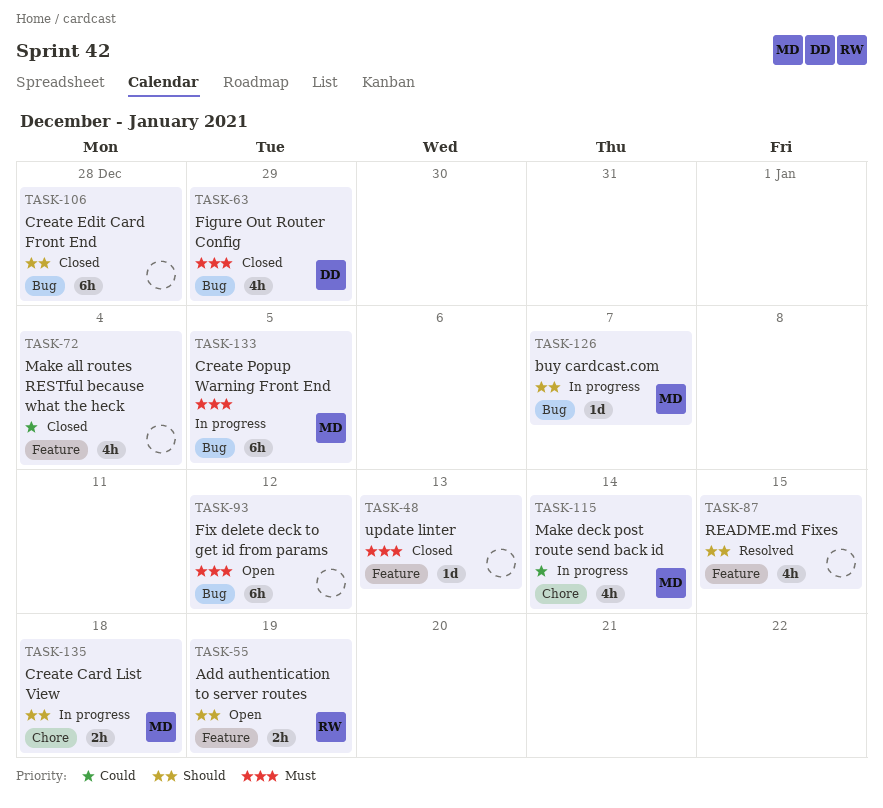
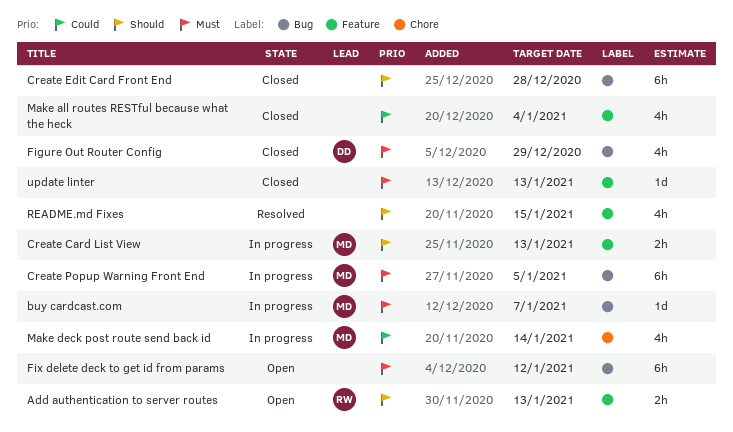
Add authentication to server routes, due: Jan 19 -> Jan 13
buy cardcast.com, priority: Should -> Must
Create Card List View, label: Chore -> Feature
Create Card List View, due: Jan 18 -> Jan 13

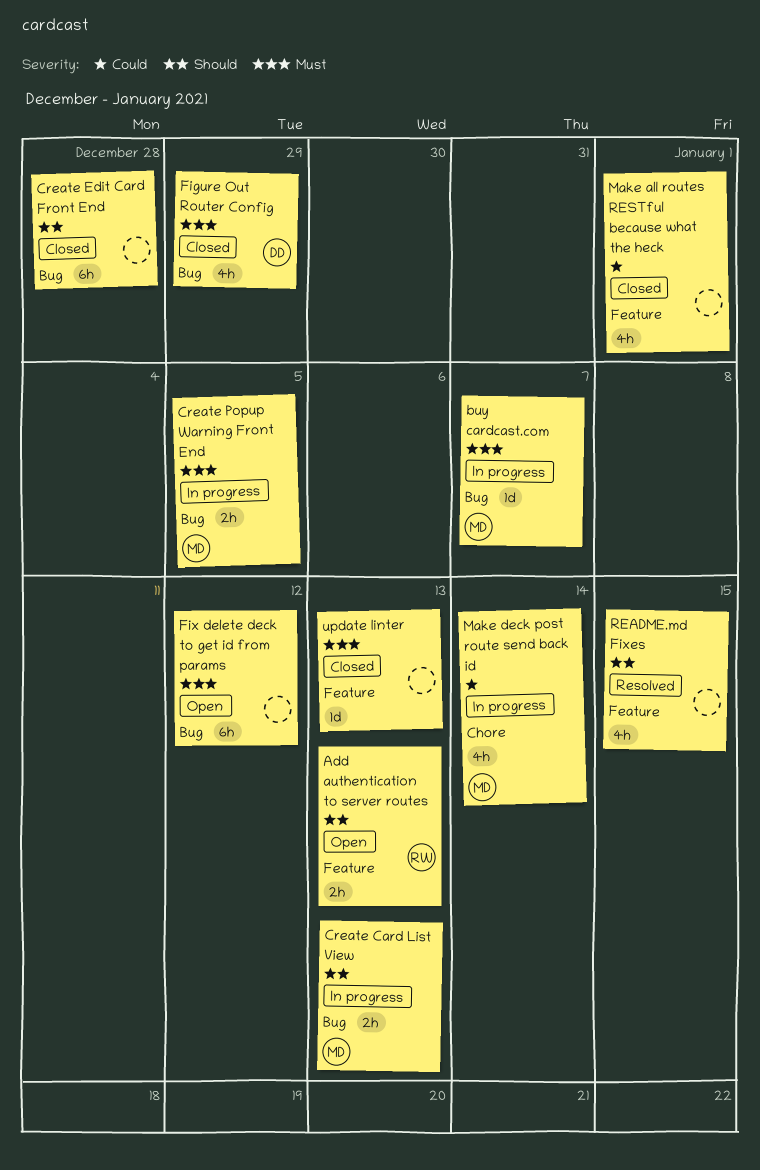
Create Card List View, label: Feature -> Bug
Create Popup Warning Front End, estimate: 6h -> 2h
Make all routes RESTful because what the heck, due: Jan 4 -> Jan 1

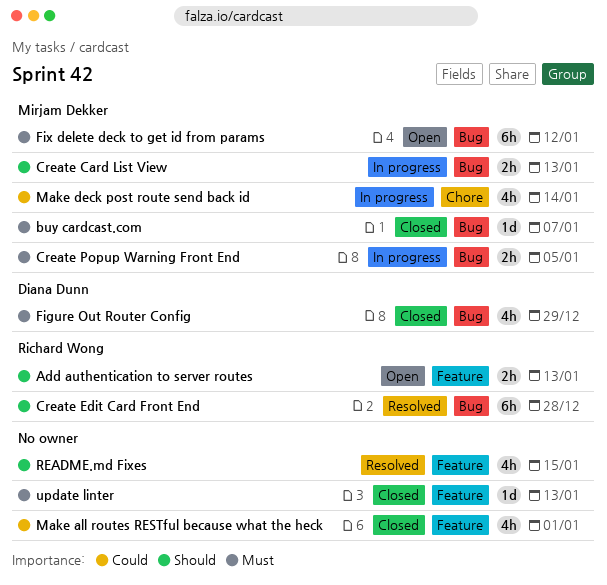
buy cardcast.com, status: In progress -> Closed
Create Edit Card Front End, status: Closed -> Resolved
Create Edit Card Front End, owner: none -> Richard Wong
Fix delete deck to get id from params, owner: none -> Mirjam Dekker

